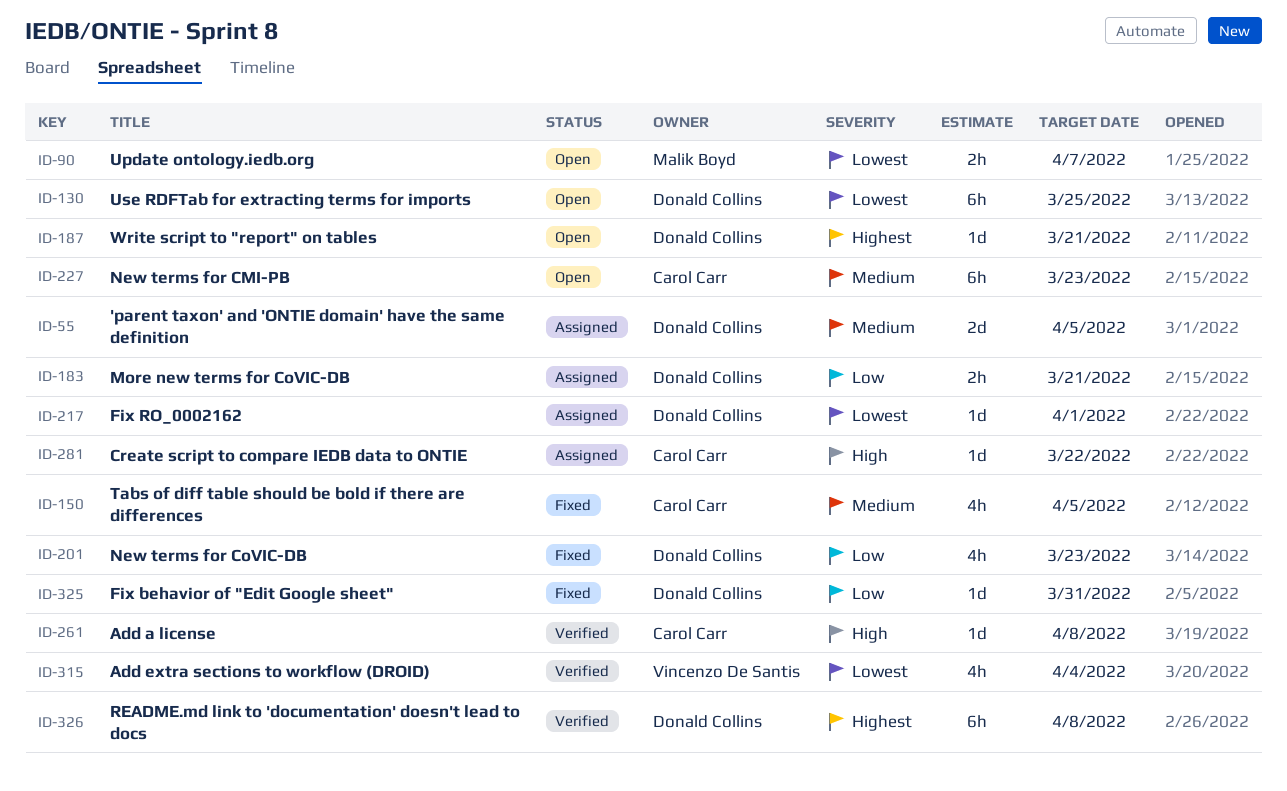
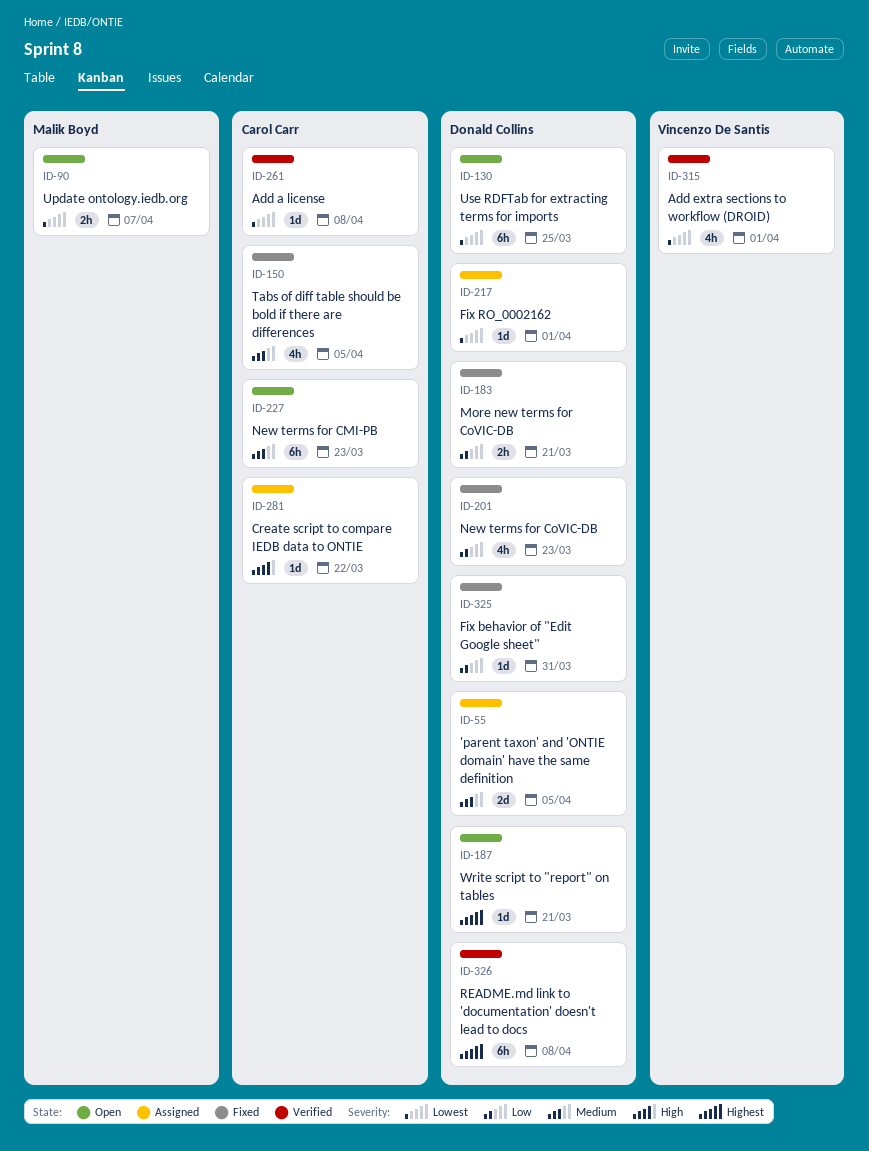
ID-183, status: Assigned -> Fixed
ID-261, priority: High -> Lowest
ID-315, due: Apr 4 -> Apr 1

